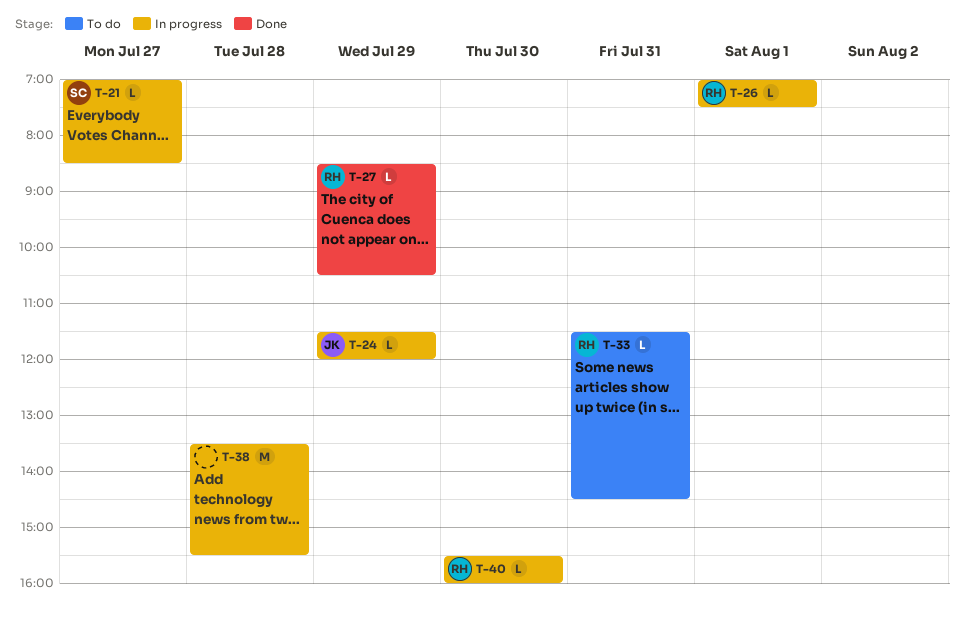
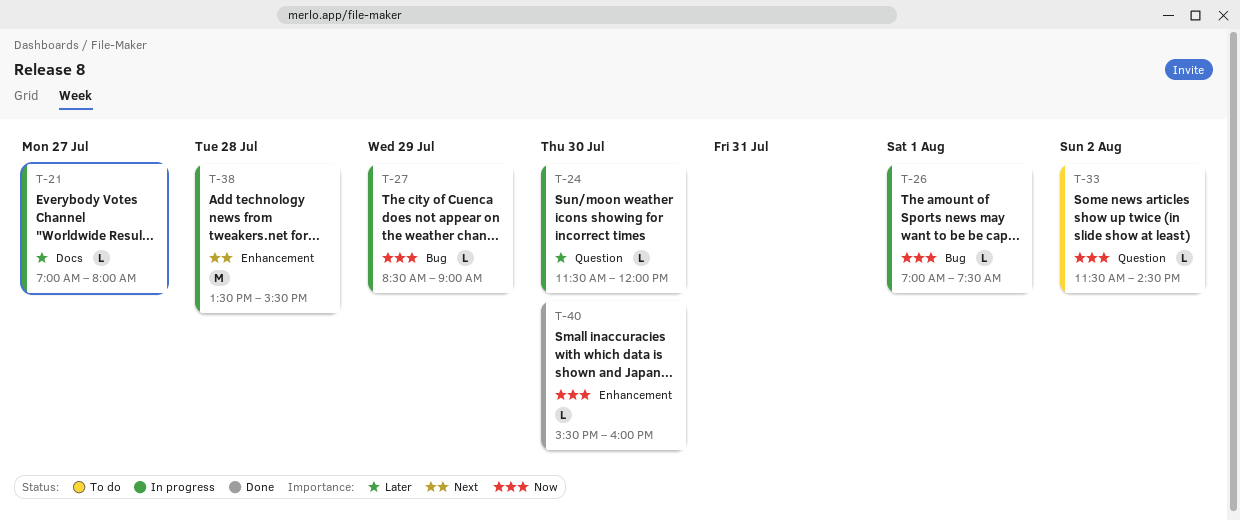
T-21, ends: 08:30 -> 08:00
T-24, day: Jul 29 -> Jul 30
T-27, status: Done -> In progress
T-27, ends: 10:30 -> 09:00
T-33, day: Jul 31 -> Aug 2
T-40, status: In progress -> Done

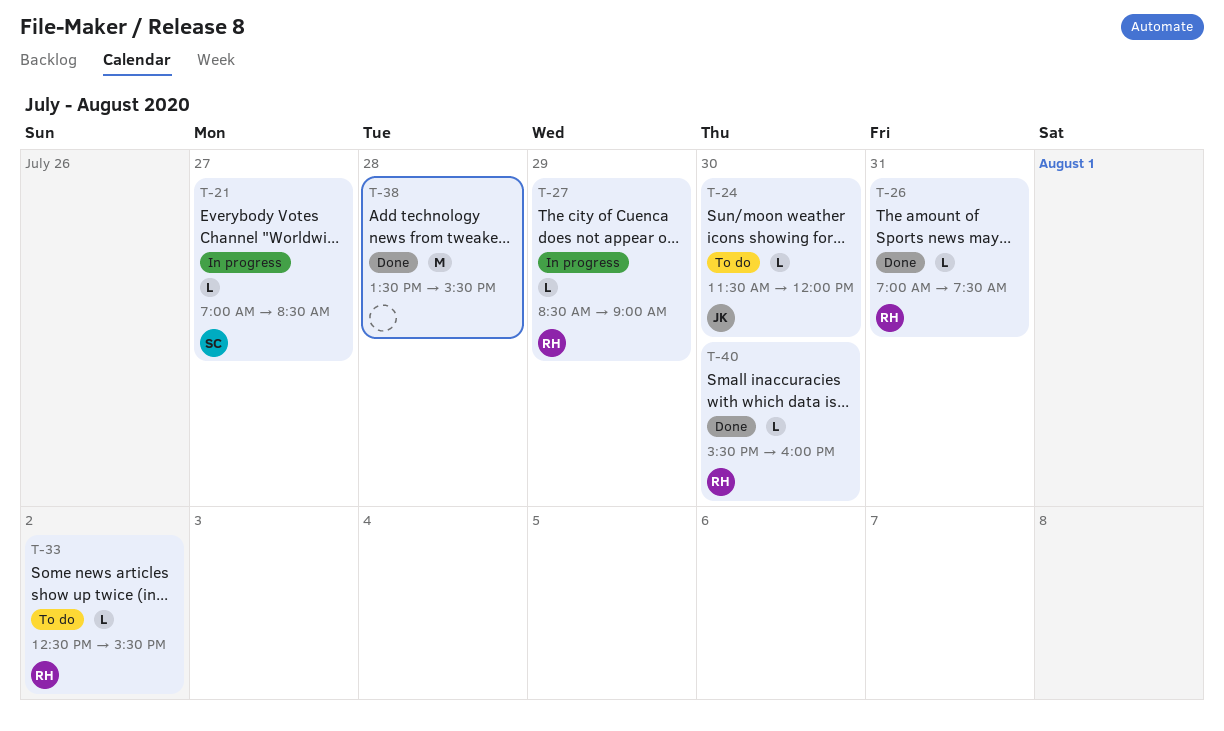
T-21, ends: 08:00 -> 08:30
T-24, status: In progress -> To do
T-26, status: In progress -> Done
T-26, day: Aug 1 -> Jul 31
T-33, begins: 11:30 -> 12:30
T-33, ends: 14:30 -> 15:30
T-38, status: In progress -> Done

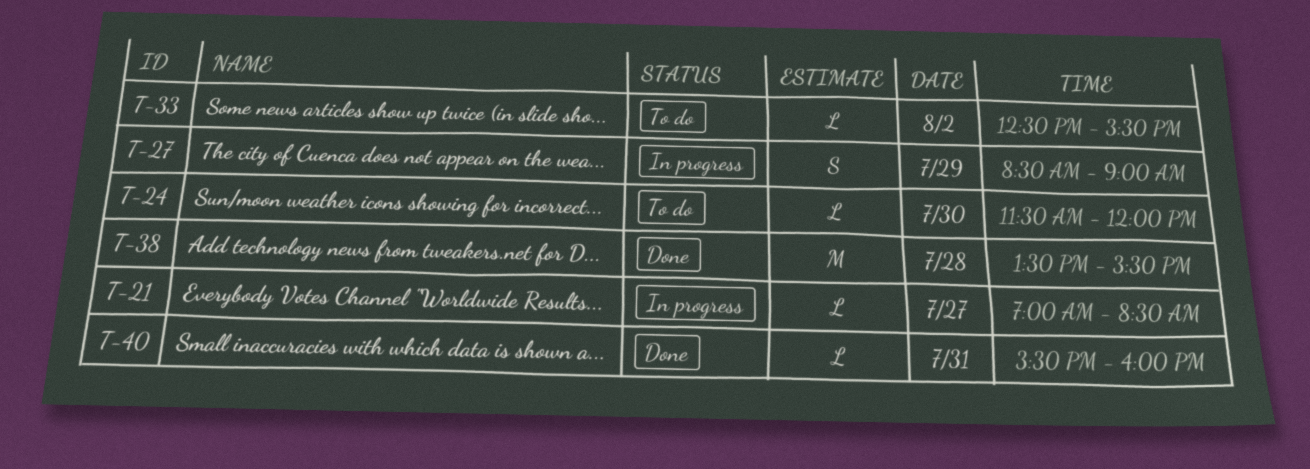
T-26: present -> none
T-27, estimate: L -> S
T-40, day: Jul 30 -> Jul 31

